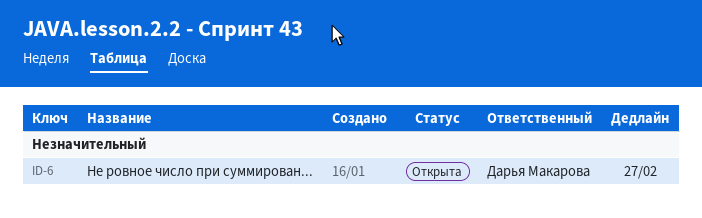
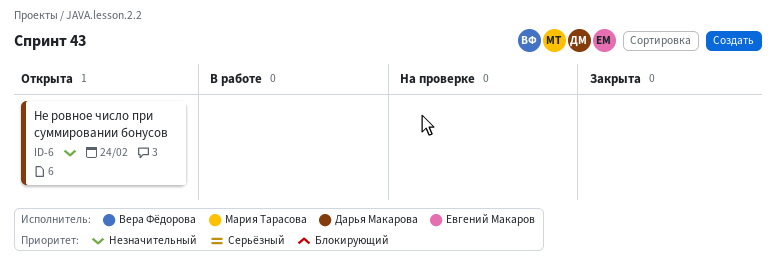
ID-6, due: Feb 27 -> Feb 24

